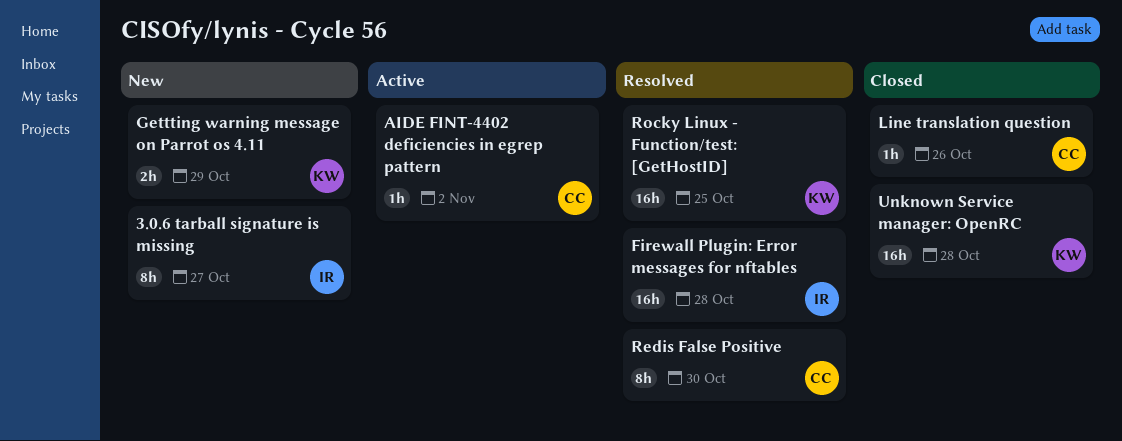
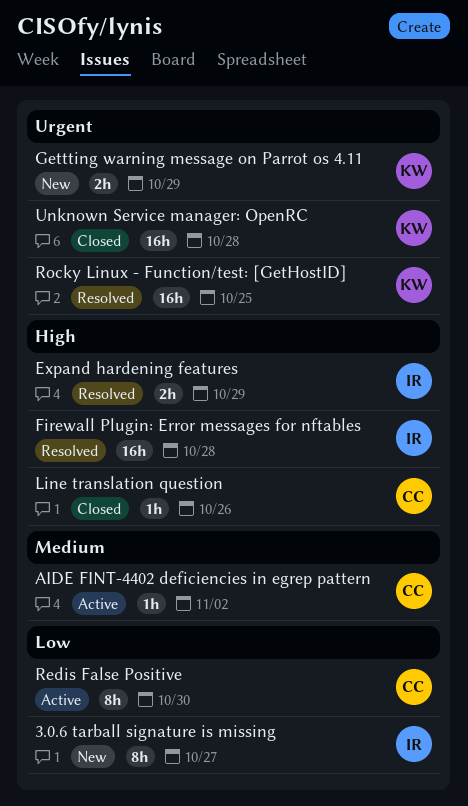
Expand hardening features: none -> present
Redis False Positive, status: Resolved -> Active

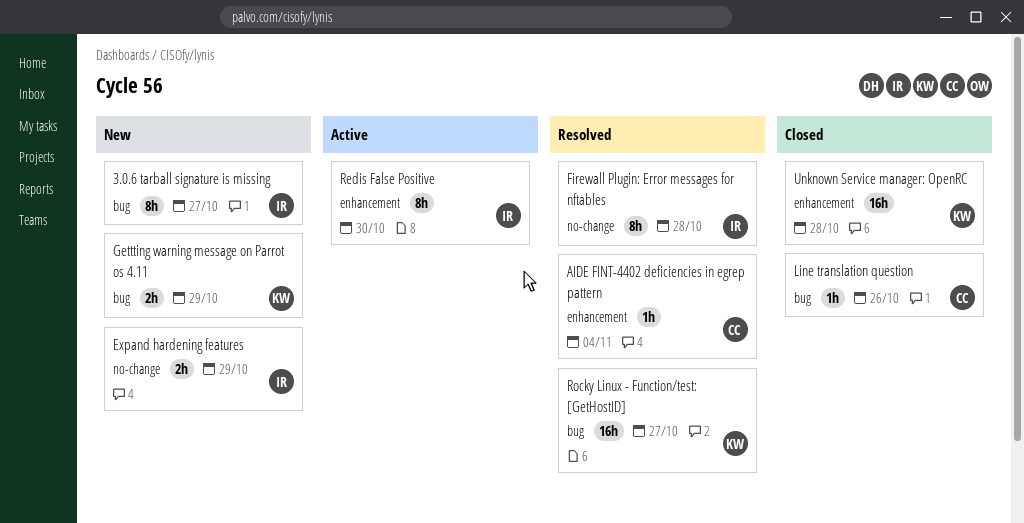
AIDE FINT-4402 deficiencies in egrep pattern, status: Active -> Resolved
AIDE FINT-4402 deficiencies in egrep pattern, due: Nov 2 -> Nov 4
Expand hardening features, status: Resolved -> New
Firewall Plugin: Error messages for nftables, estimate: 16h -> 8h
Redis False Positive, owner: CC -> IR
Rocky Linux - Function/test: [GetHostID], due: Oct 25 -> Oct 27

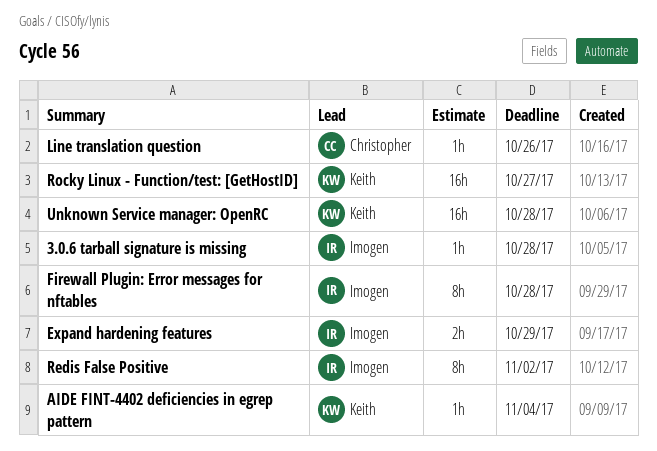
3.0.6 tarball signature is missing, estimate: 8h -> 1h
3.0.6 tarball signature is missing, due: Oct 27 -> Oct 28
AIDE FINT-4402 deficiencies in egrep pattern, owner: Christopher -> Keith
Gettting warning message on Parrot os 4.11: present -> none
Redis False Positive, due: Oct 30 -> Nov 2

